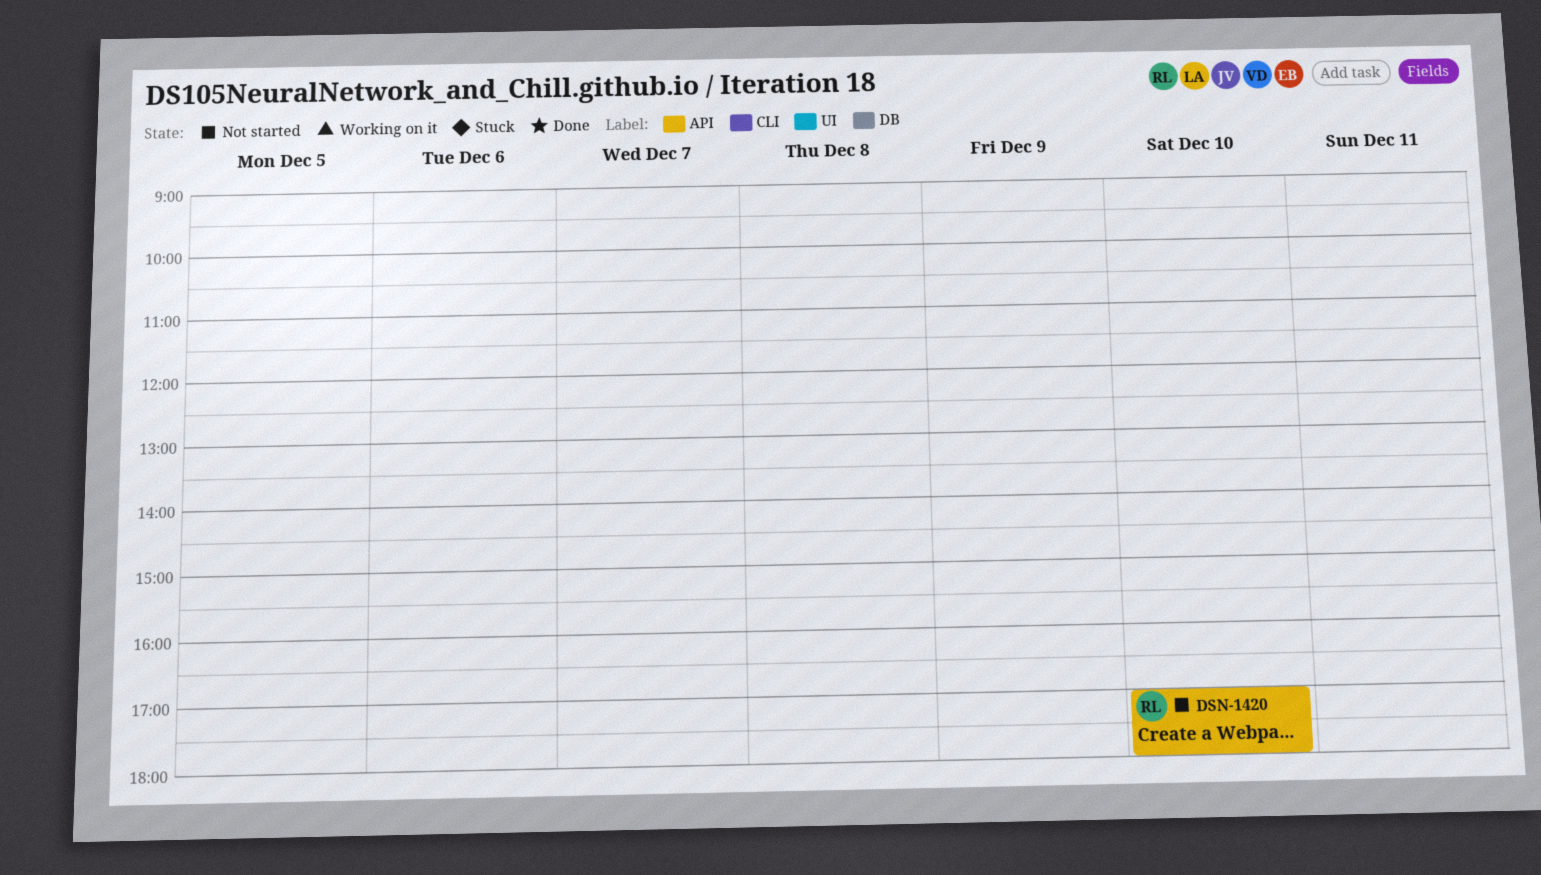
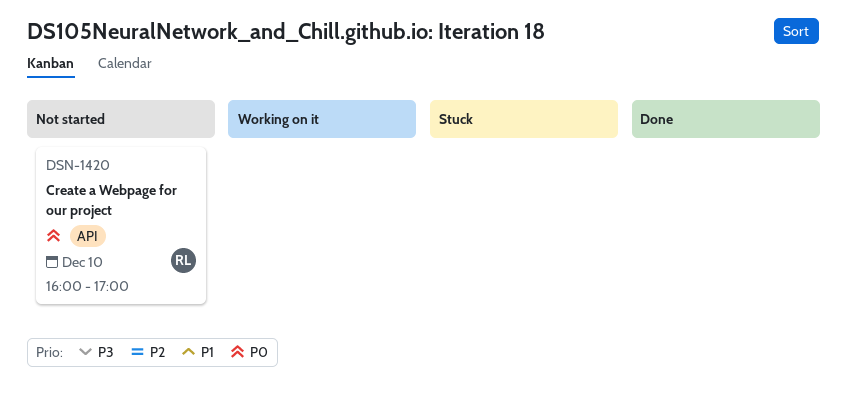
DSN-1420, begins: 17:00 -> 16:00
DSN-1420, ends: 18:00 -> 17:00

